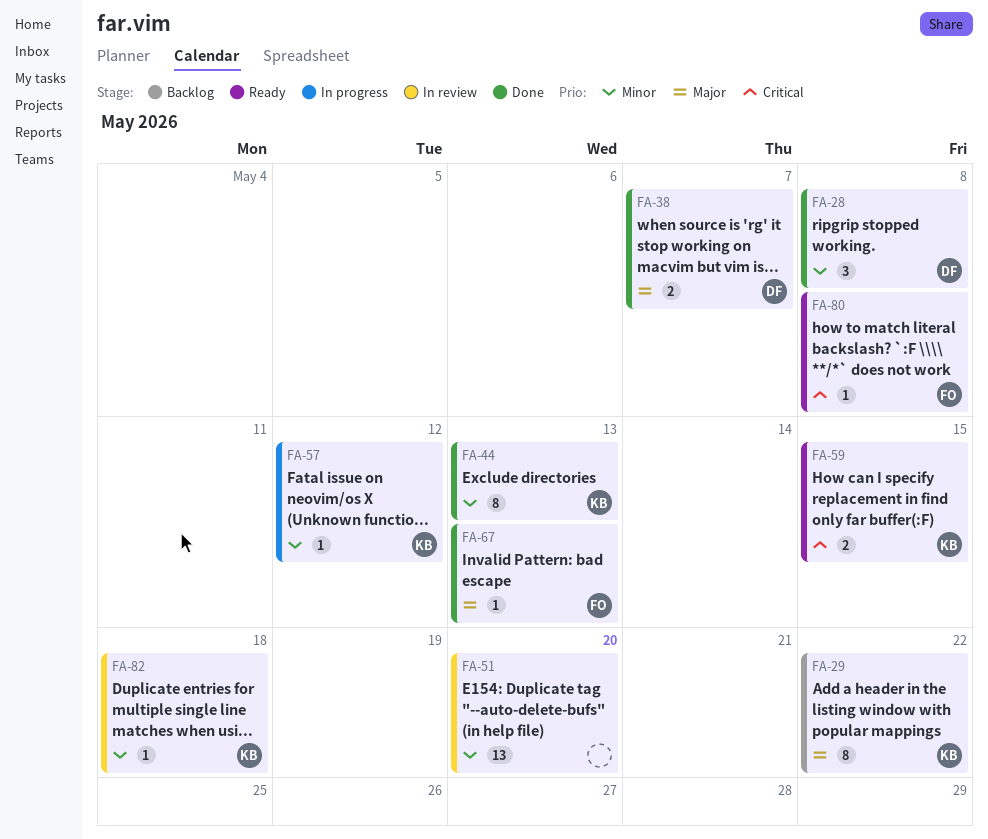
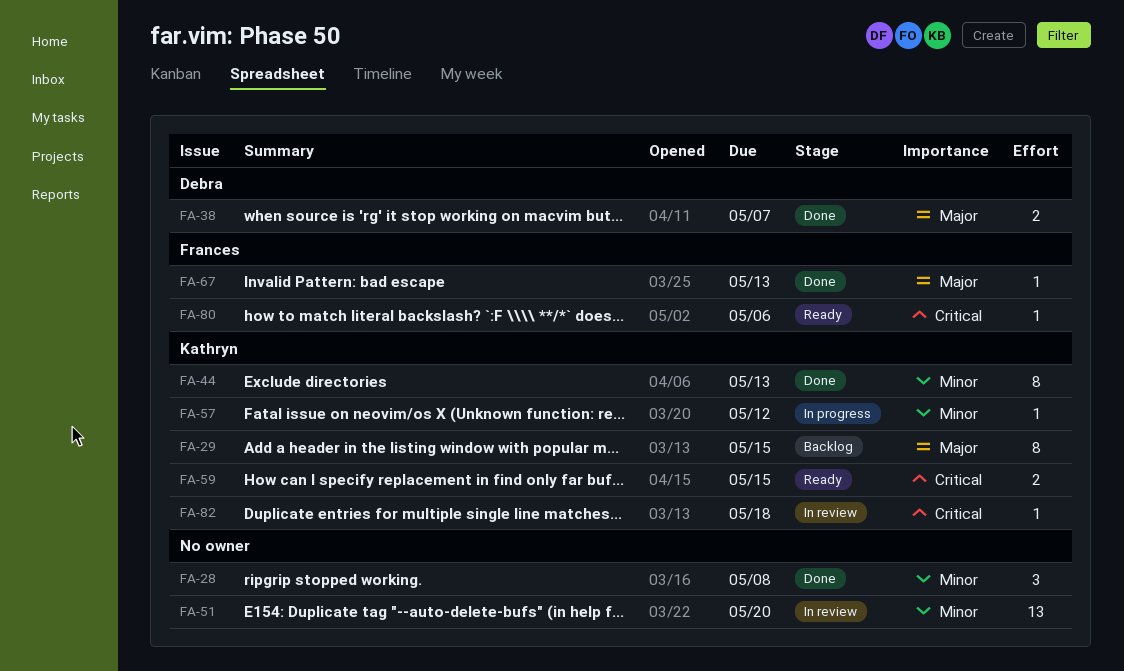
FA-28, owner: Debra -> none
FA-29, due: May 22 -> May 15
FA-80, due: May 8 -> May 6
FA-82, priority: Minor -> Critical

